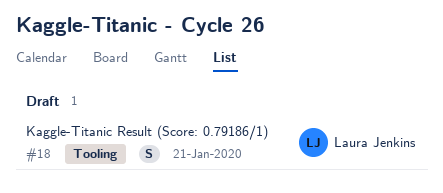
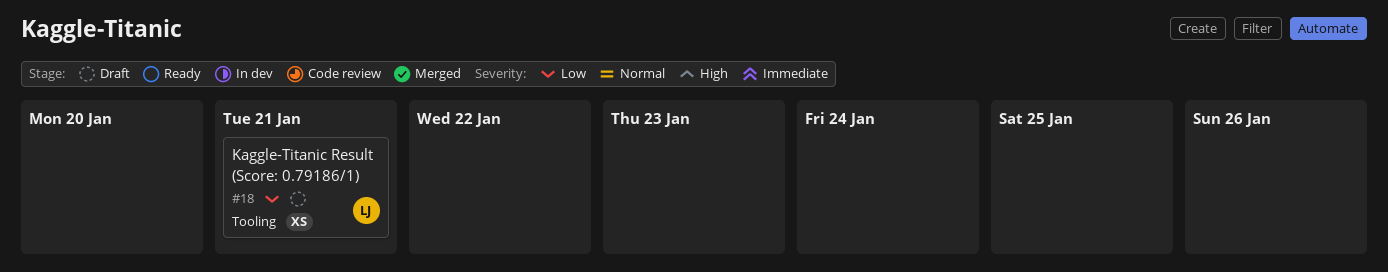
#18, estimate: S -> XS

